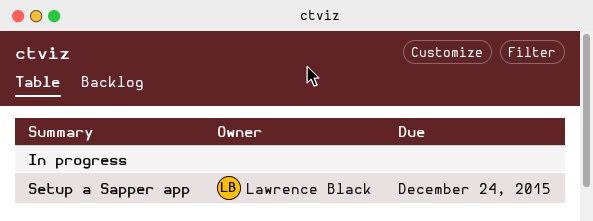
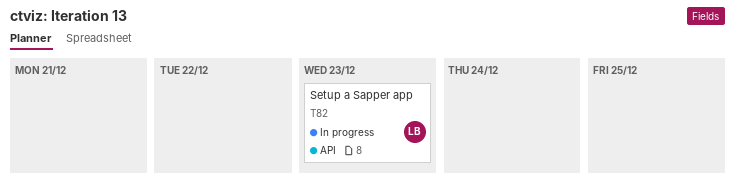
Setup a Sapper app, due: Dec 24 -> Dec 23

